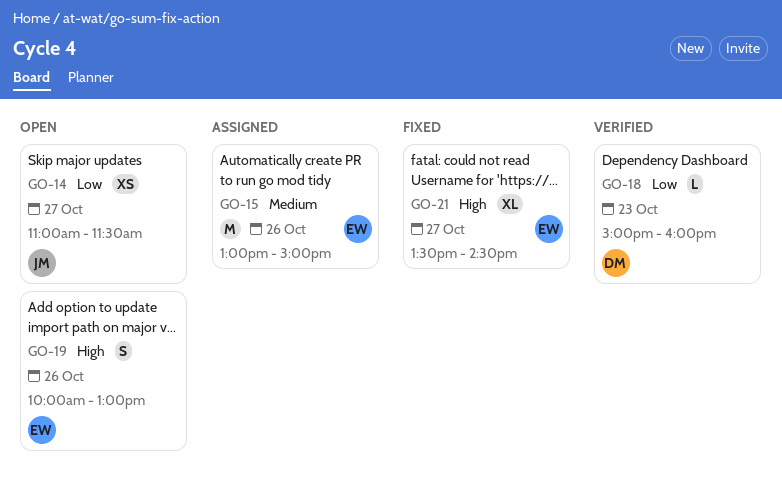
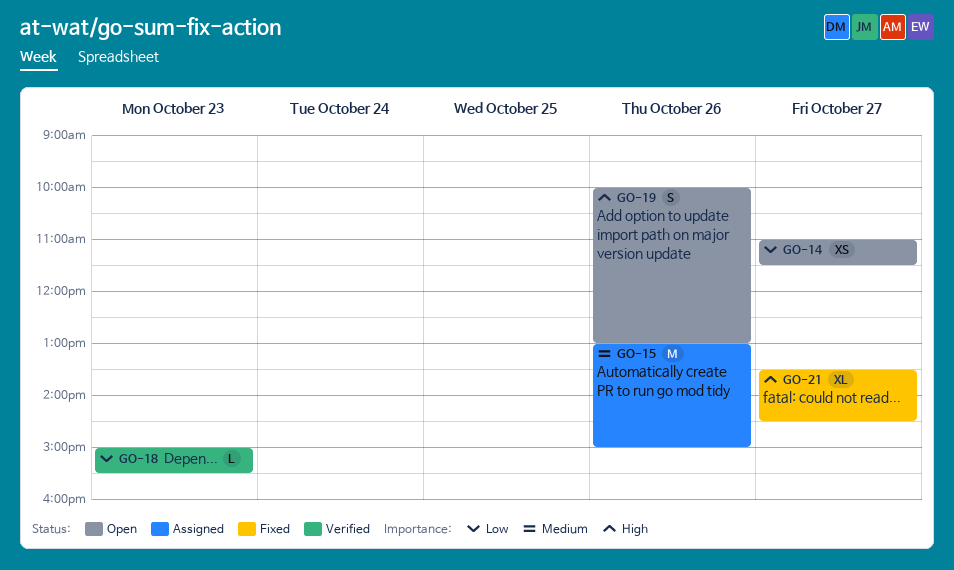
GO-18, ends: 16:00 -> 15:30

